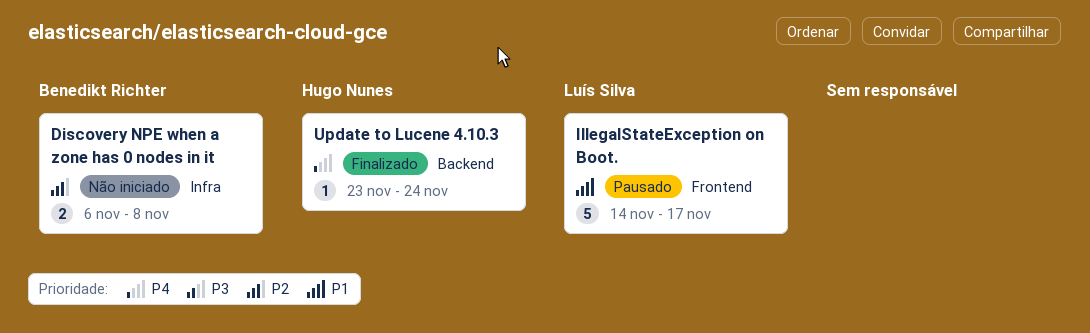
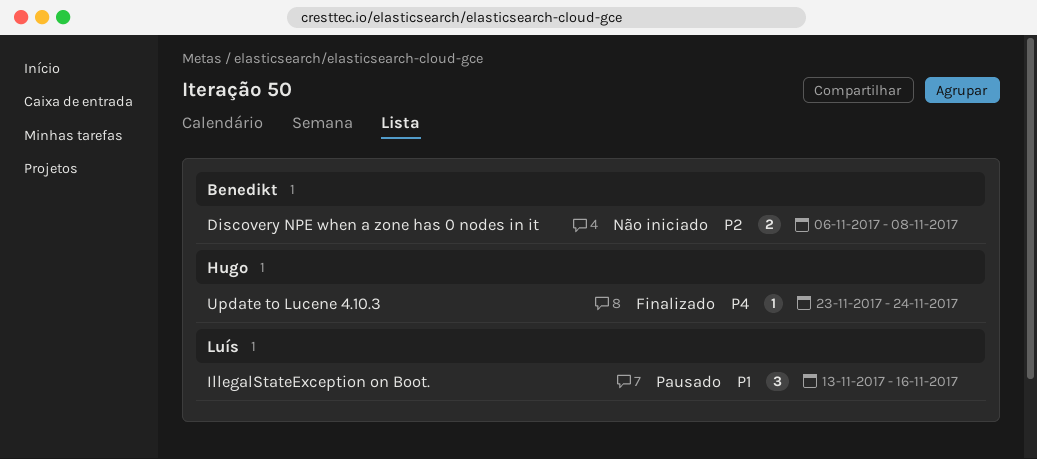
IllegalStateException on Boot., estimate: 5 -> 3
IllegalStateException on Boot., start: Nov 14 -> Nov 13
IllegalStateException on Boot., due: Nov 17 -> Nov 16

